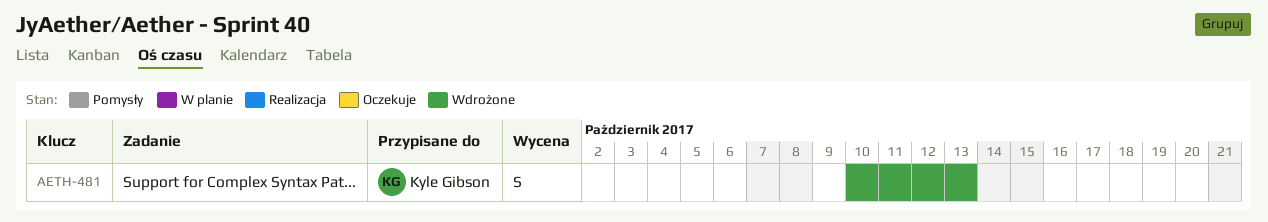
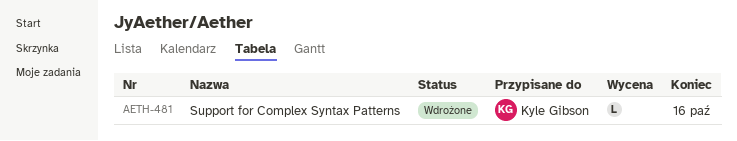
AETH-481, estimate: S -> L
AETH-481, due: Oct 13 -> Oct 16

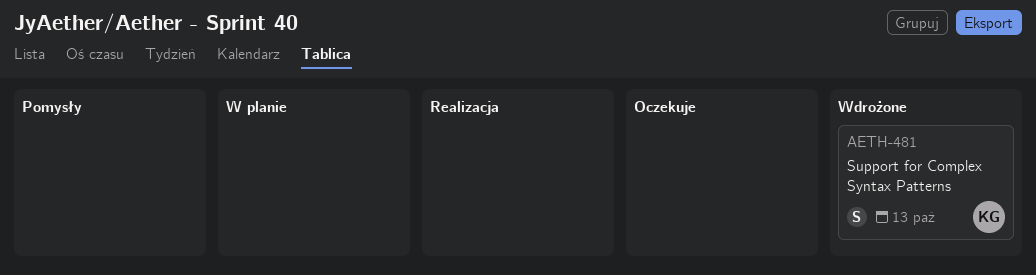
AETH-481, estimate: L -> S
AETH-481, due: Oct 16 -> Oct 13

